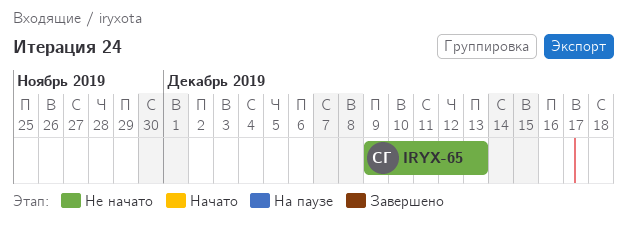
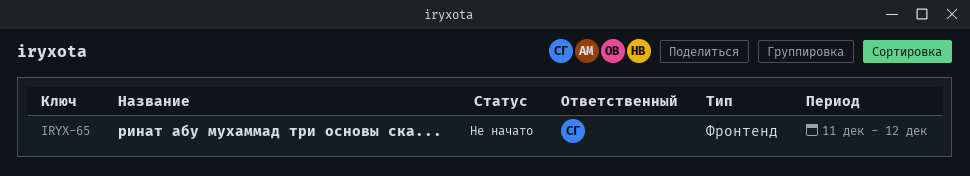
IRYX-65, start: Dec 9 -> Dec 11
IRYX-65, due: Dec 13 -> Dec 12

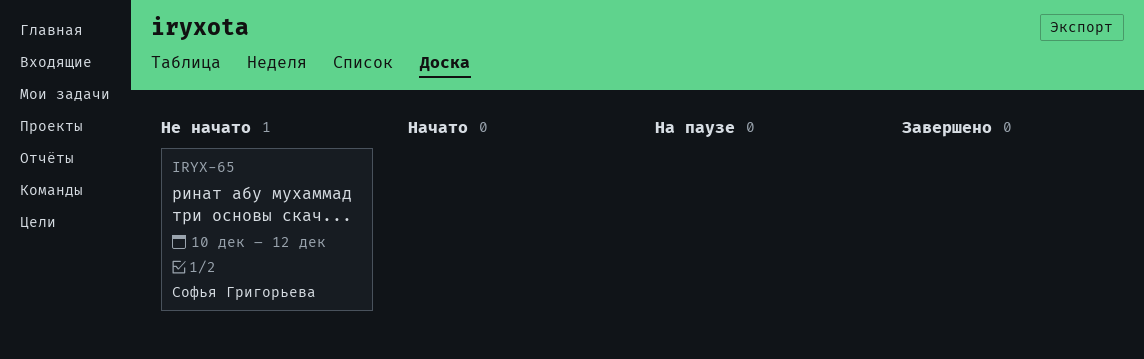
IRYX-65, start: Dec 11 -> Dec 10

